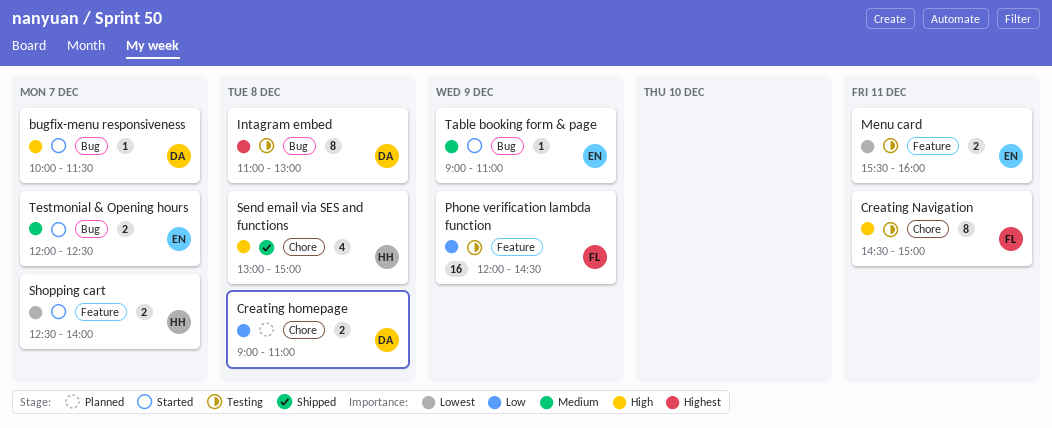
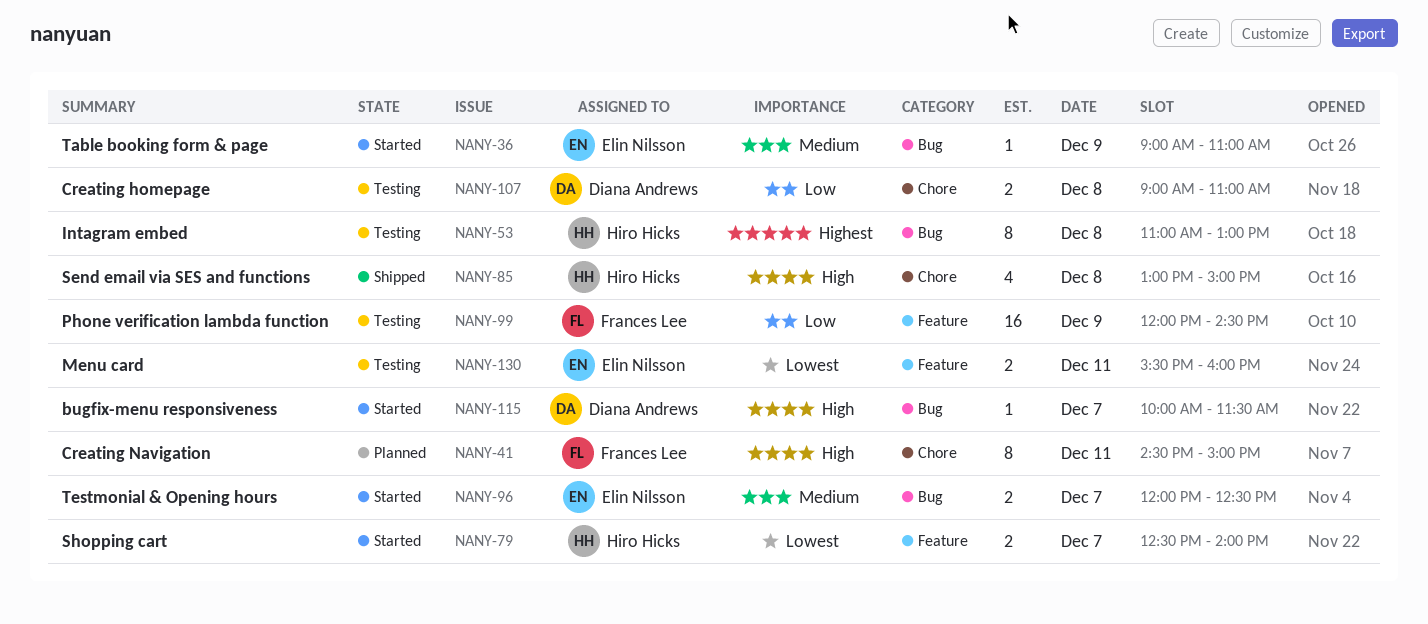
Creating homepage, status: Planned -> Testing
Creating Navigation, status: Testing -> Planned
Intagram embed, owner: Diana Andrews -> Hiro Hicks

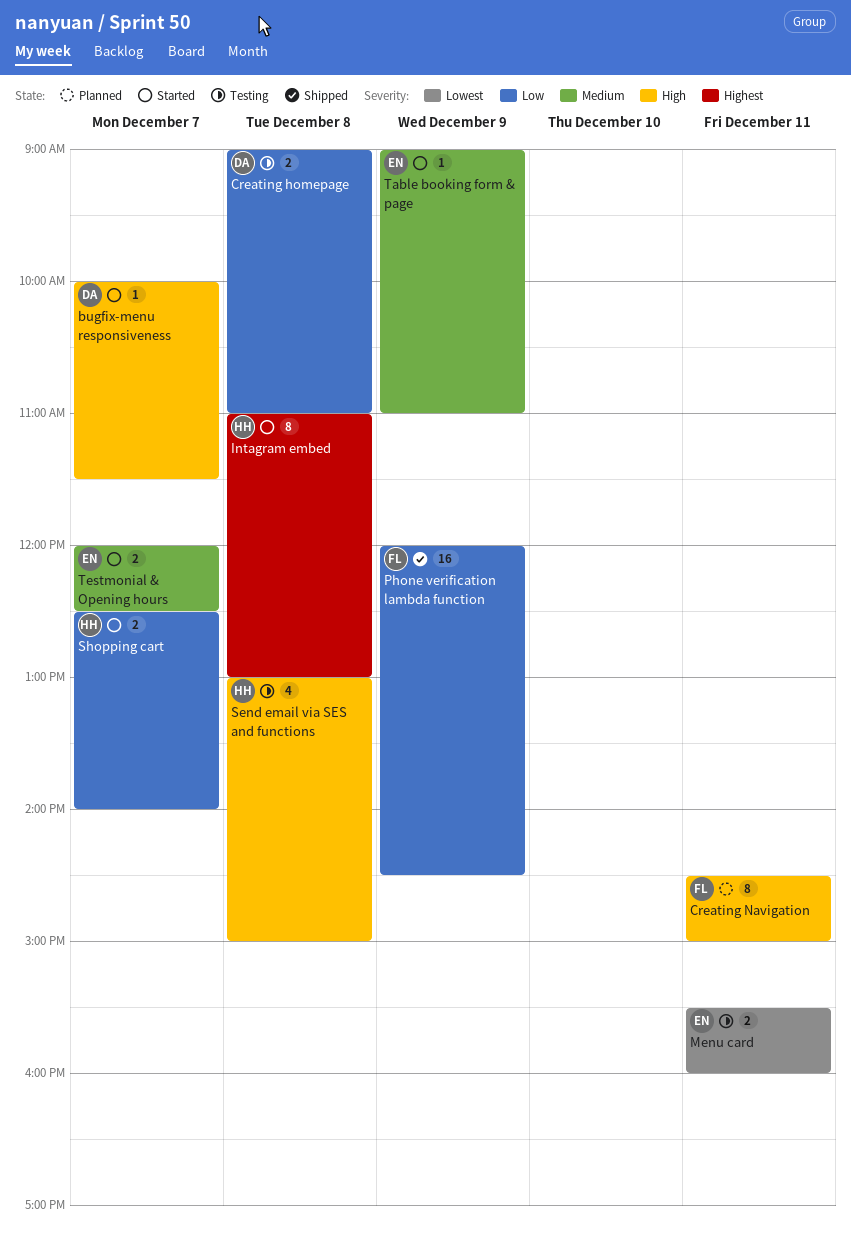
Intagram embed, status: Testing -> Started
Phone verification lambda function, status: Testing -> Shipped
Send email via SES and functions, status: Shipped -> Testing
Shopping cart, priority: Lowest -> Low

